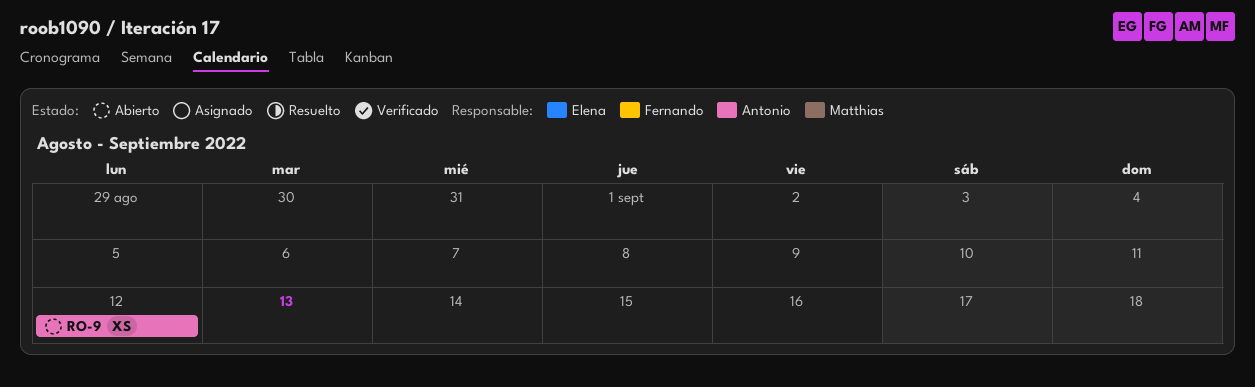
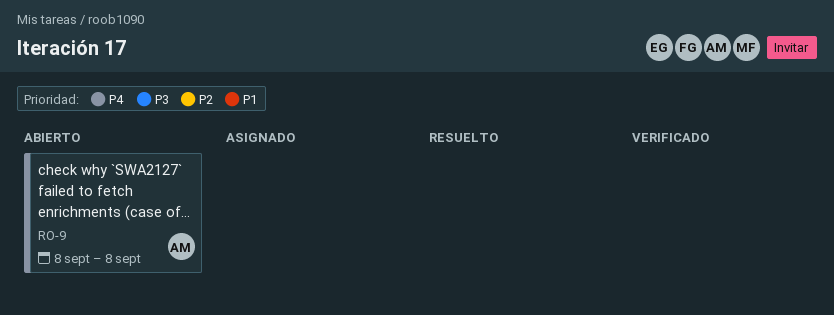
RO-9, start: Sep 12 -> Sep 8
RO-9, due: Sep 12 -> Sep 8

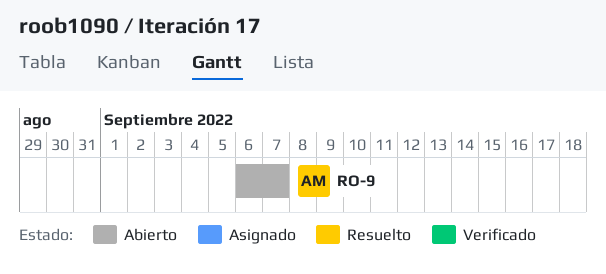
RO-9, start: Sep 8 -> Sep 6
RO-9, due: Sep 8 -> Sep 7

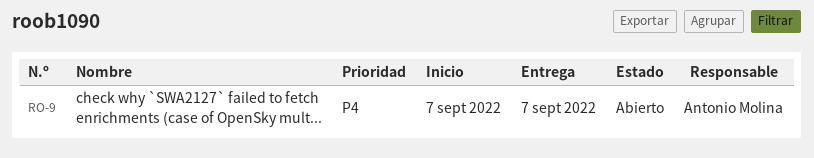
RO-9, start: Sep 6 -> Sep 7

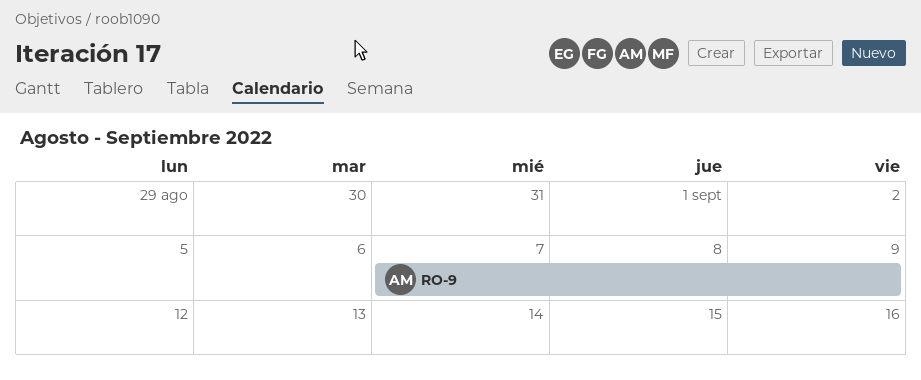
RO-9, due: Sep 7 -> Sep 9

